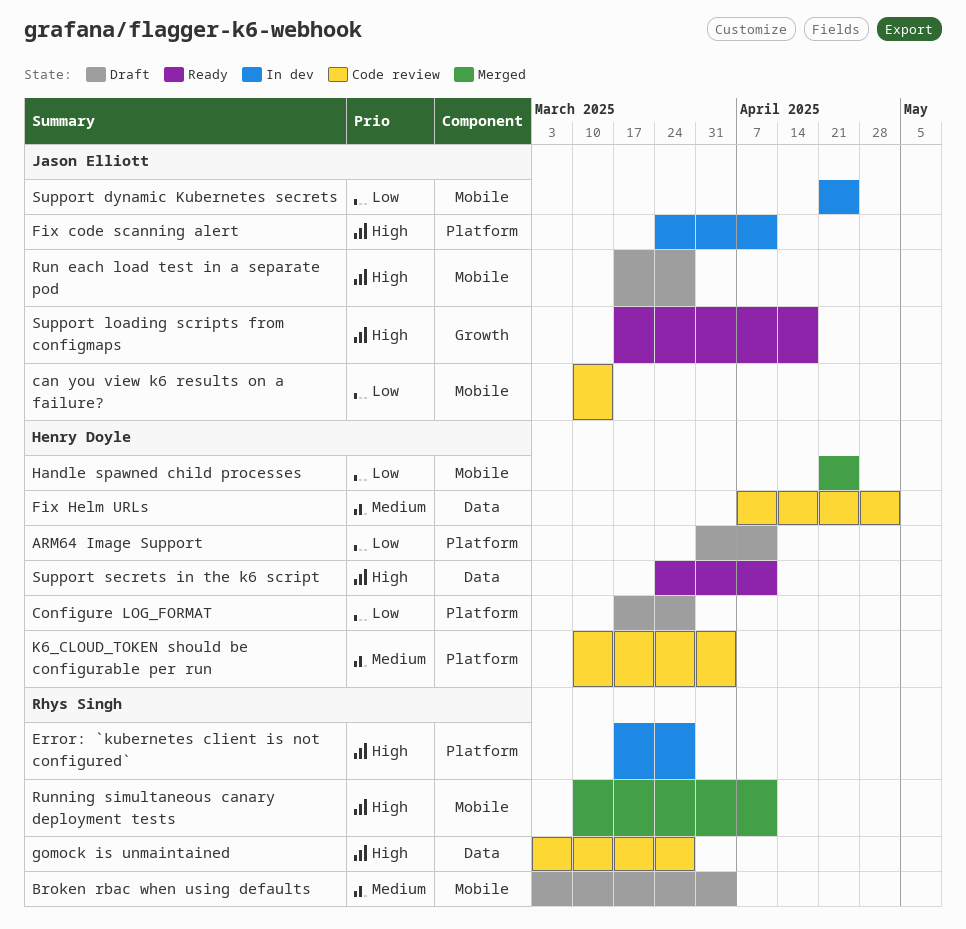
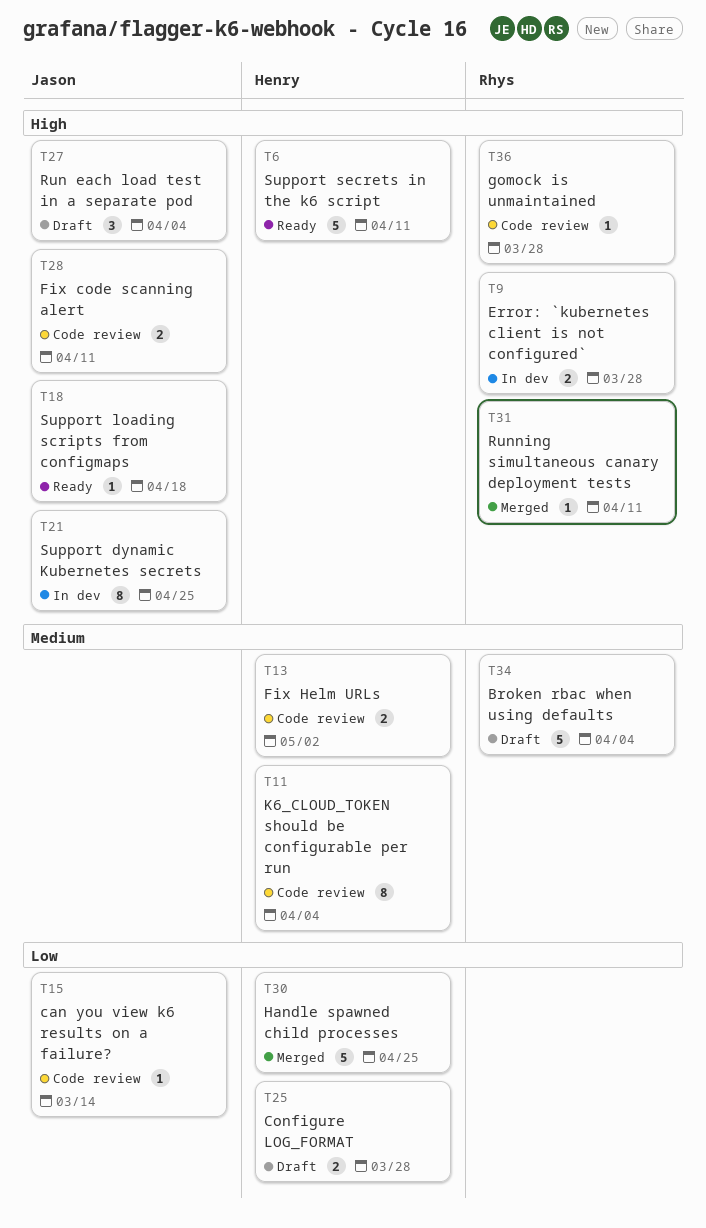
ARM64 Image Support: present -> none
Fix code scanning alert, status: In dev -> Code review
Run each load test in a separate pod, due: Mar 28 -> Apr 4
Support dynamic Kubernetes secrets, priority: Low -> High

